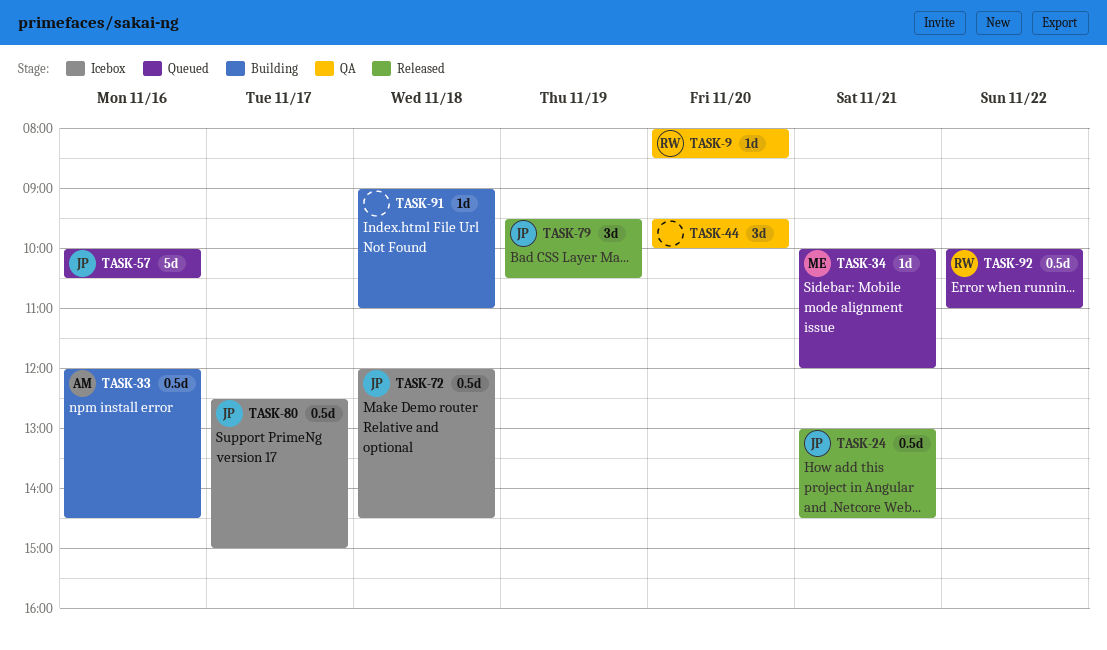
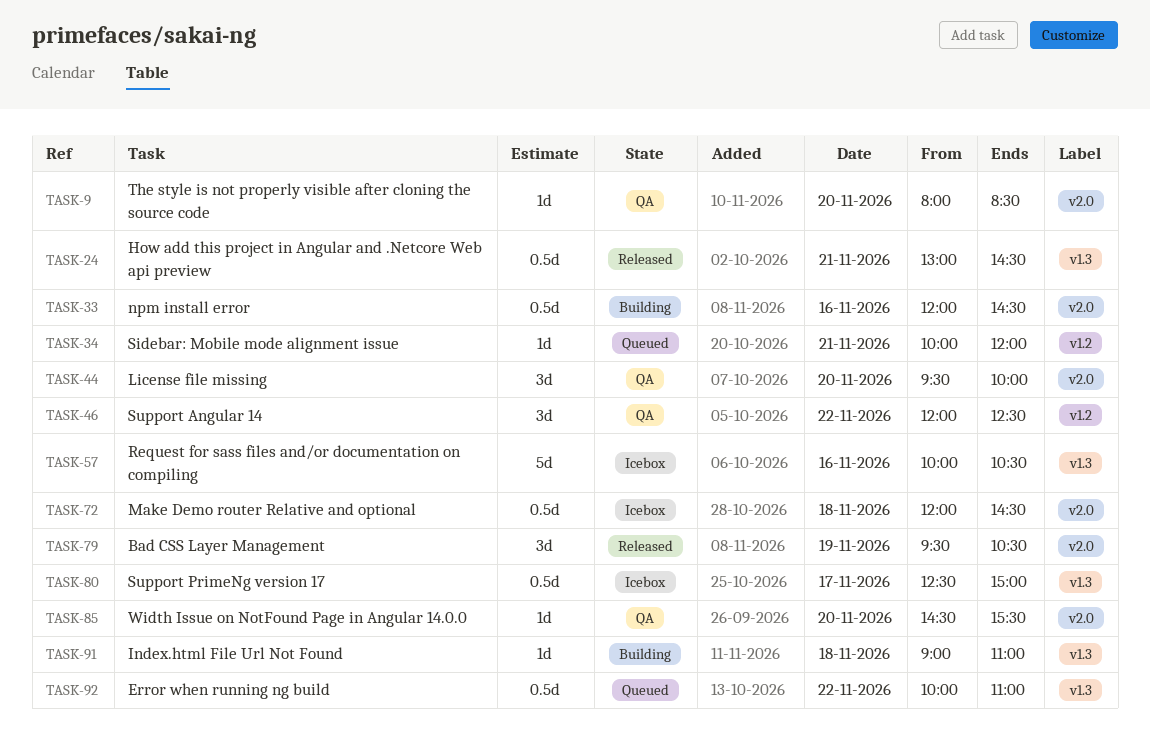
TASK-46: none -> present
TASK-57, status: Queued -> Icebox
TASK-85: none -> present

